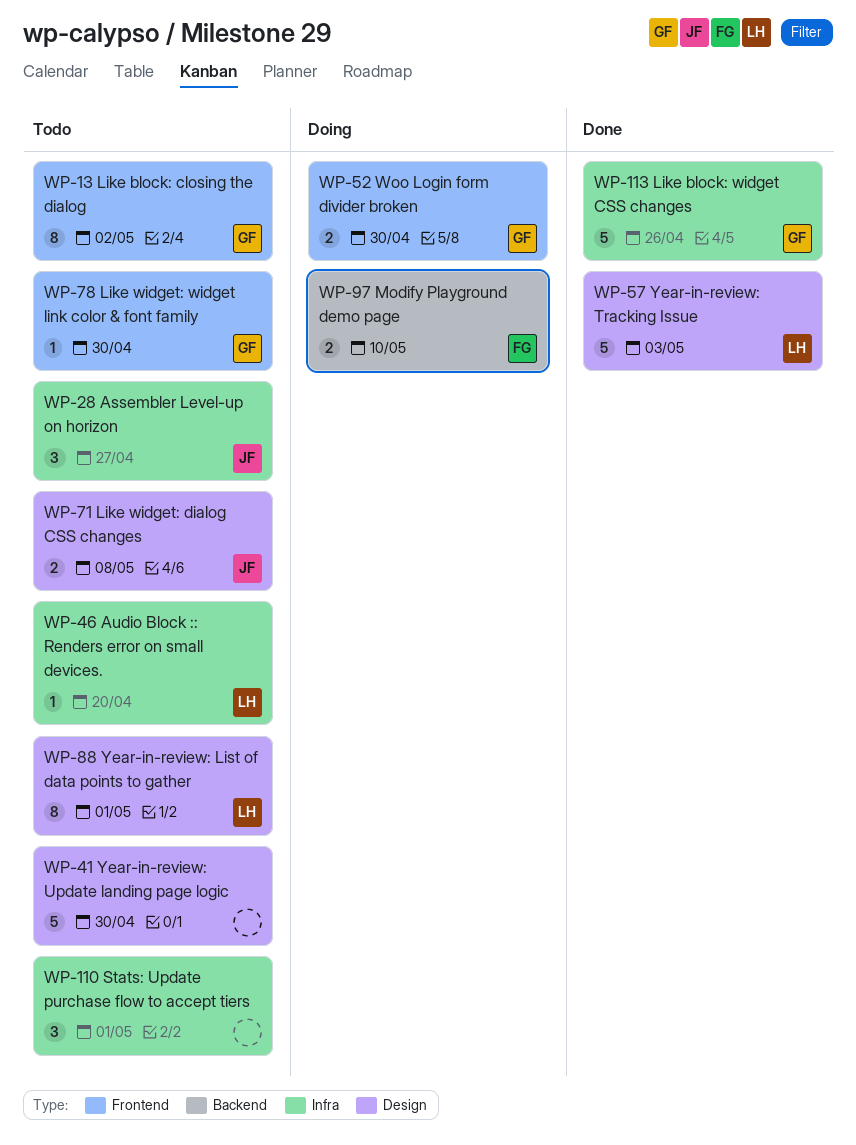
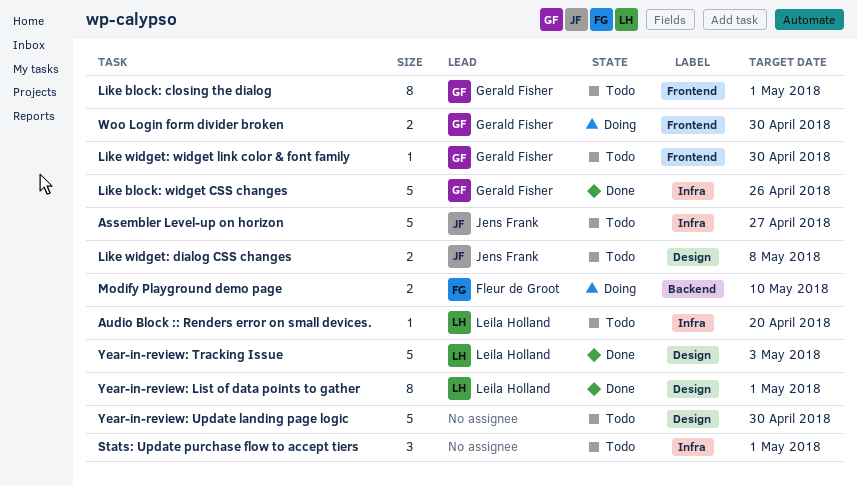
Assembler Level-up on horizon, estimate: 3 -> 5
Like block: closing the dialog, due: May 2 -> May 1
Year-in-review: List of data points to gather, status: Todo -> Done

